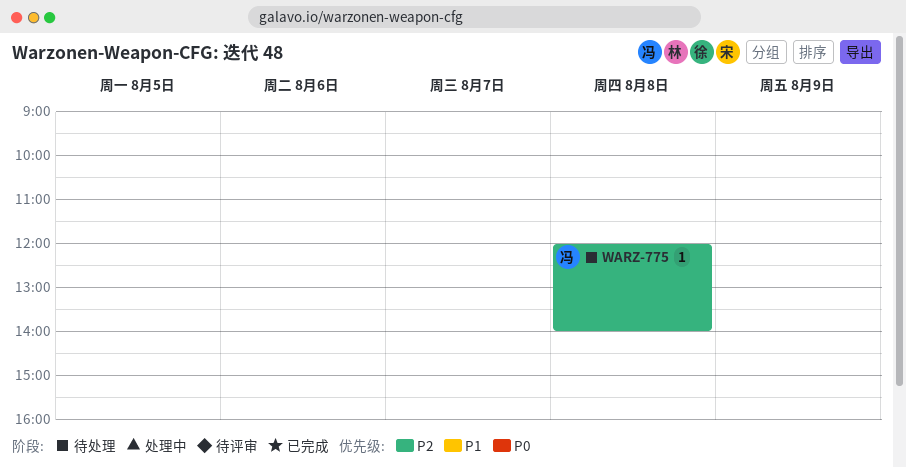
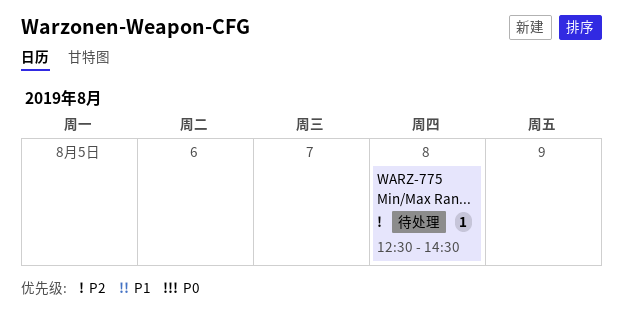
WARZ-775, begins: 12:00 -> 12:30
WARZ-775, ends: 14:00 -> 14:30

